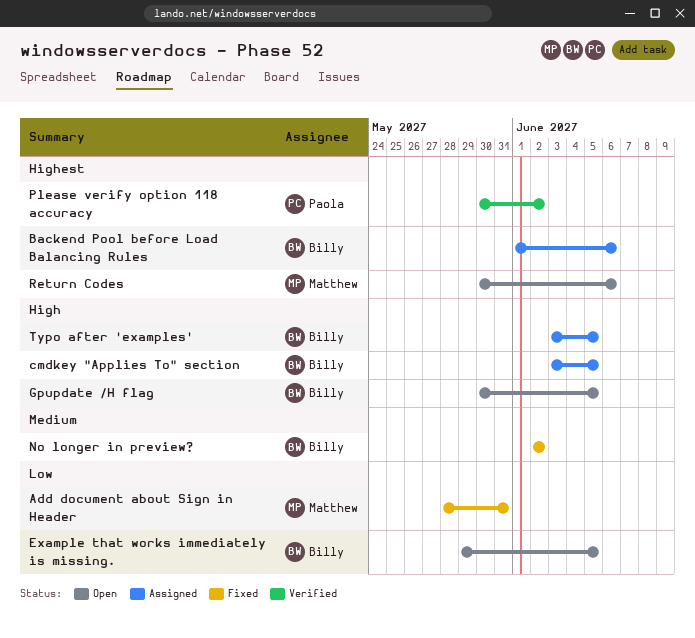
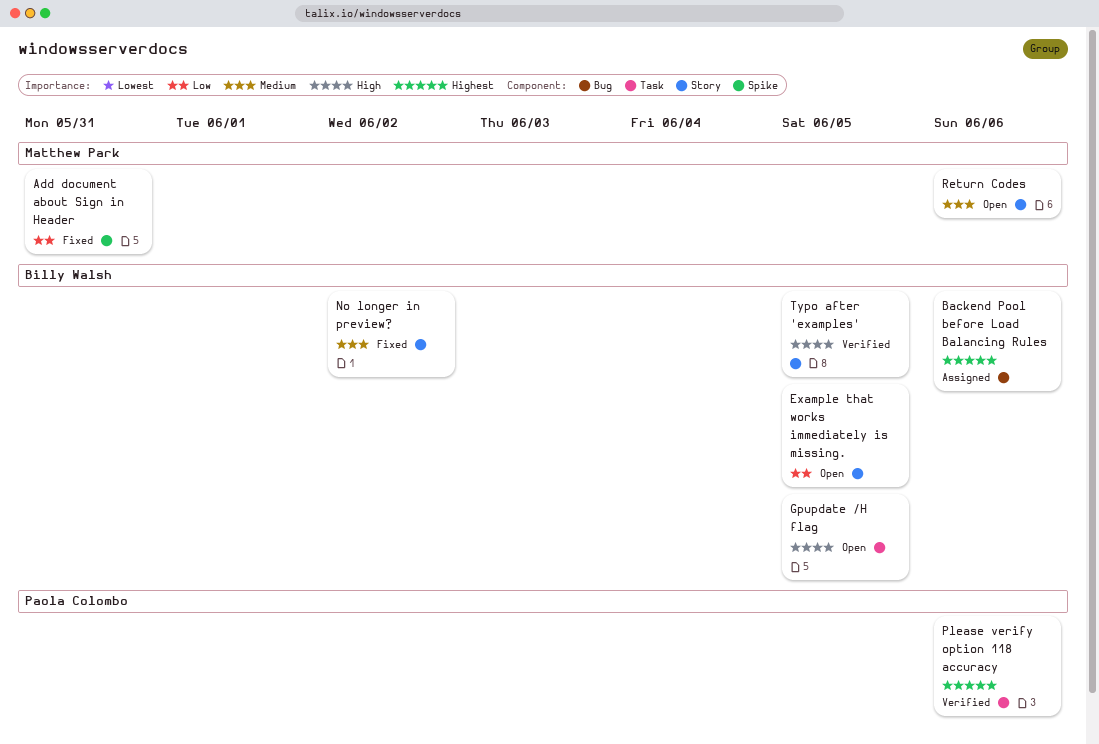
cmdkey "Applies To" section: present -> none
Please verify option 118 accuracy, due: Jun 2 -> Jun 6
Return Codes, priority: Highest -> Medium
Typo after 'examples', status: Assigned -> Verified

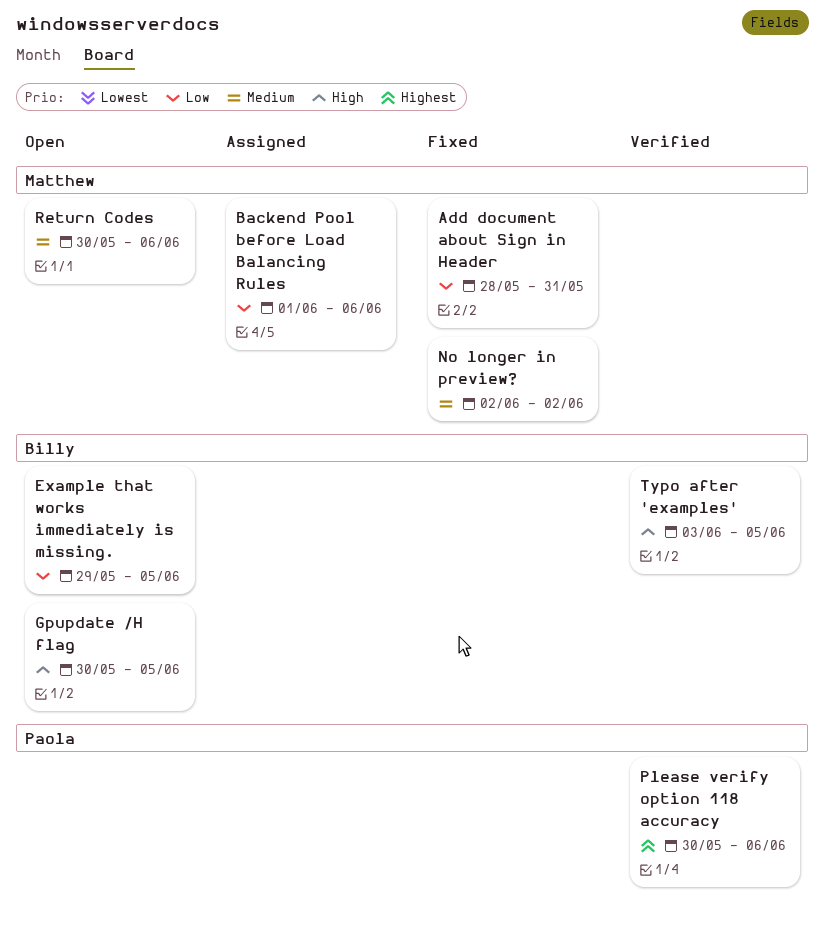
Backend Pool before Load Balancing Rules, owner: Billy Walsh -> Matthew Park
Backend Pool before Load Balancing Rules, priority: Highest -> Low
No longer in preview?, owner: Billy Walsh -> Matthew Park

